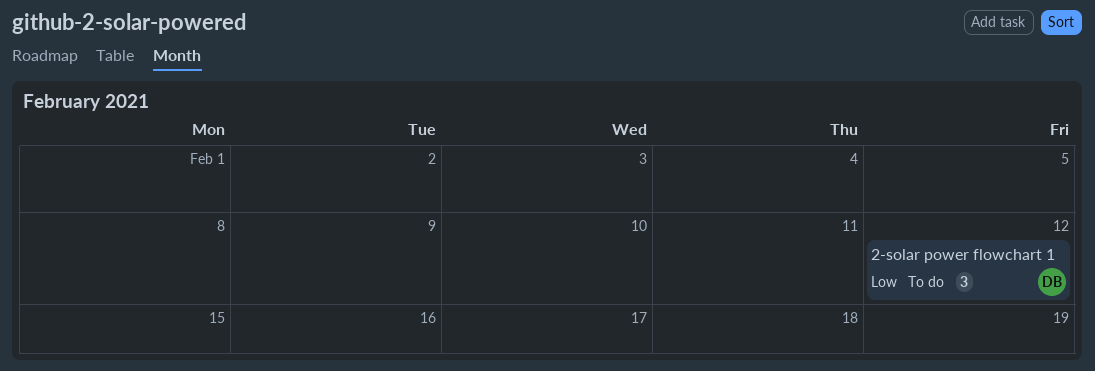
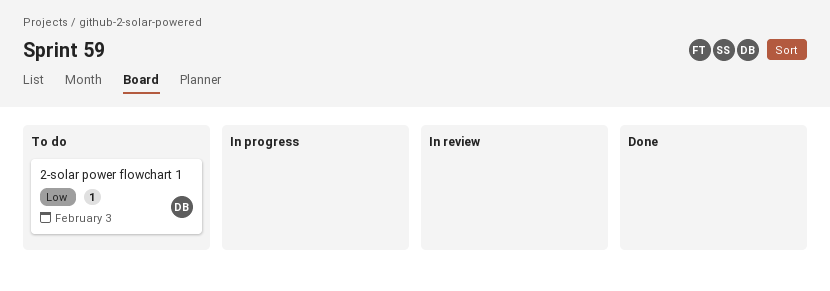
2-solar power flowchart 1, estimate: 3 -> 1
2-solar power flowchart 1, due: Feb 12 -> Feb 3

